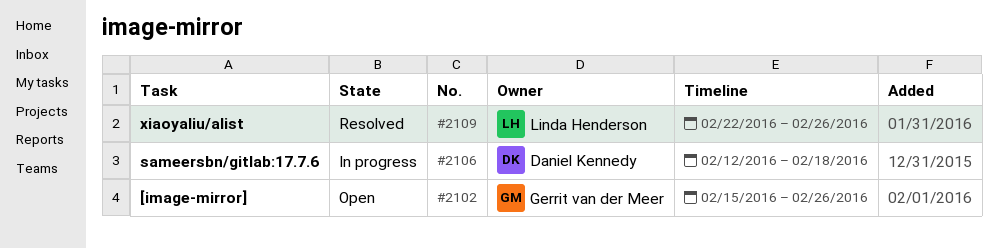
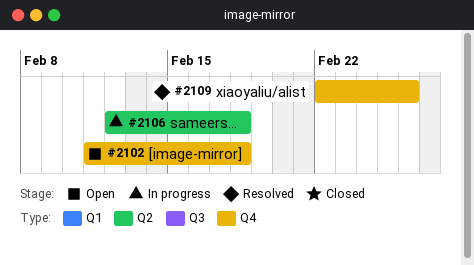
#2102, start: Feb 15 -> Feb 11
#2102, due: Feb 26 -> Feb 18

